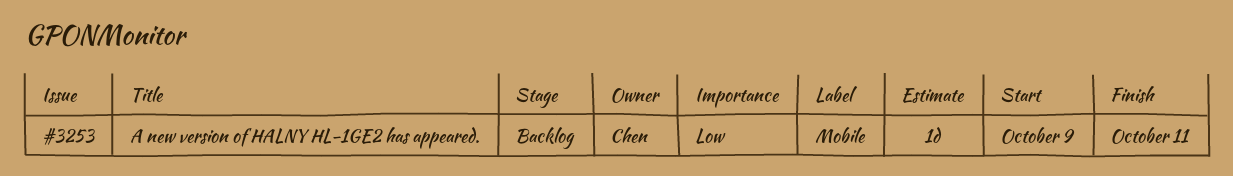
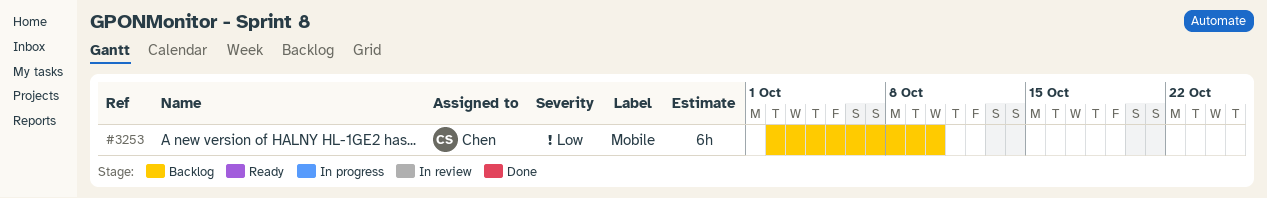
#3253, estimate: 1d -> 6h
#3253, start: Oct 9 -> Oct 2
#3253, due: Oct 11 -> Oct 10

